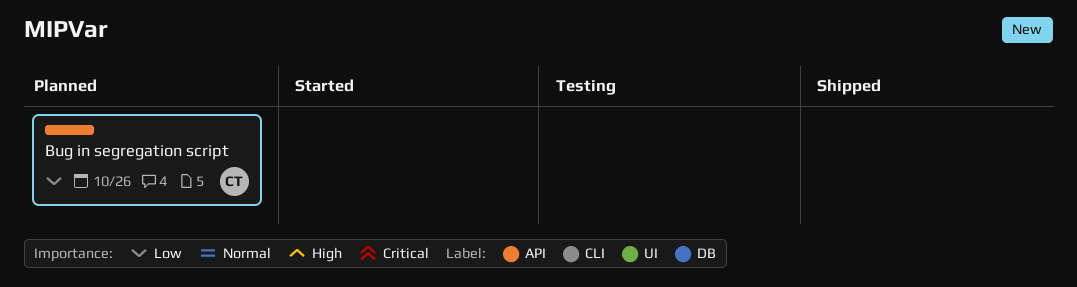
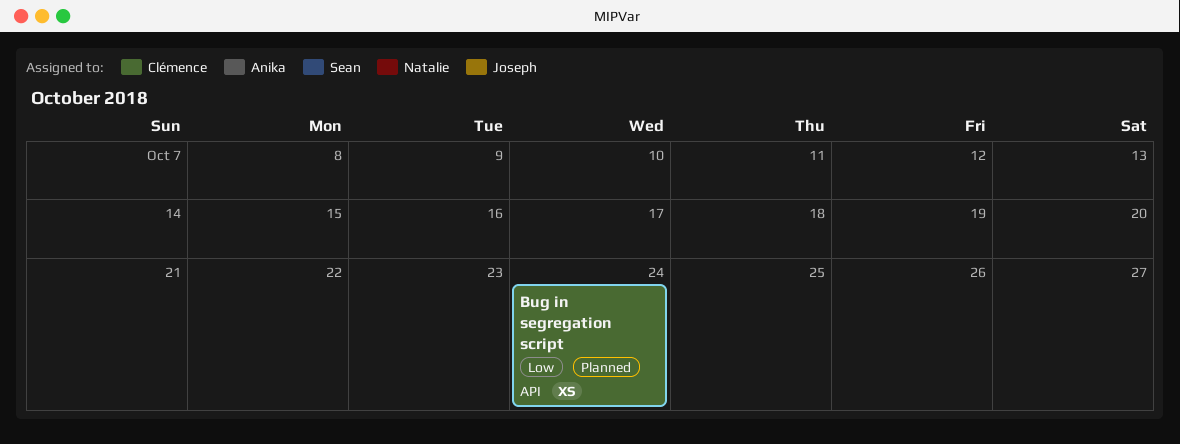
Bug in segregation script, due: Oct 26 -> Oct 24

